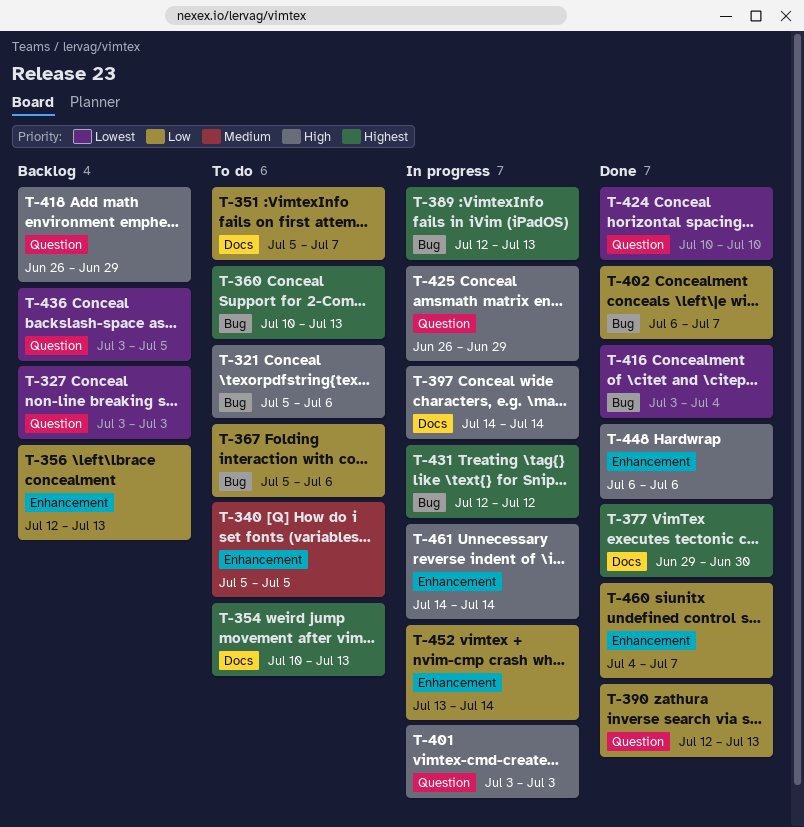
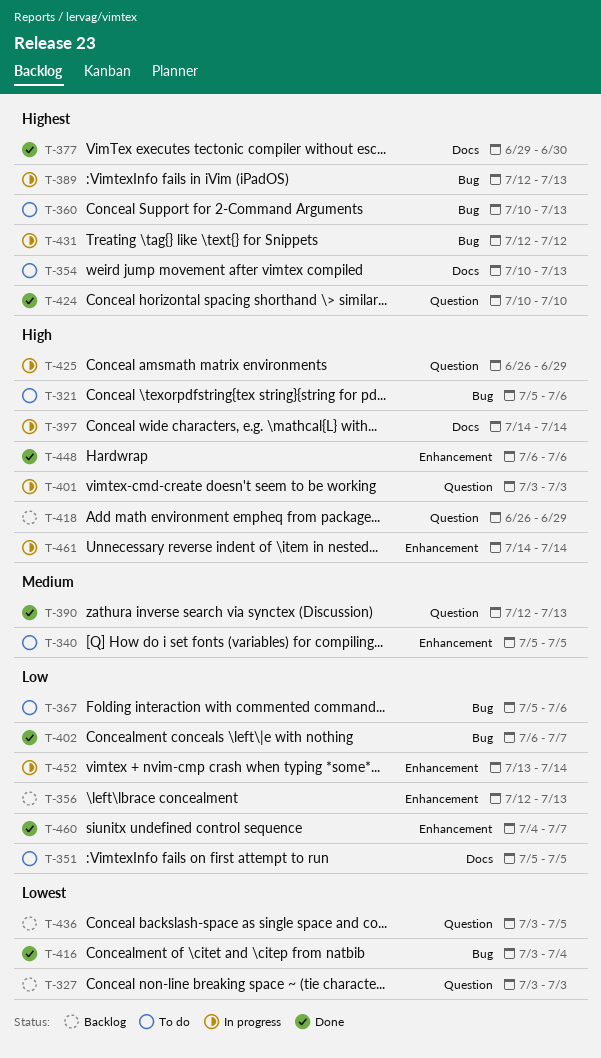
T-351, due: Jul 7 -> Jul 5
T-390, priority: Low -> Medium
T-424, priority: Lowest -> Highest

